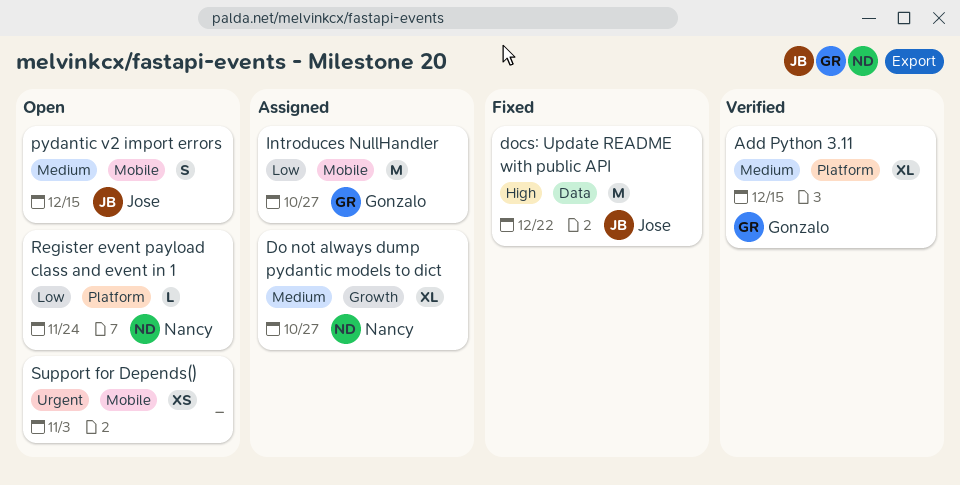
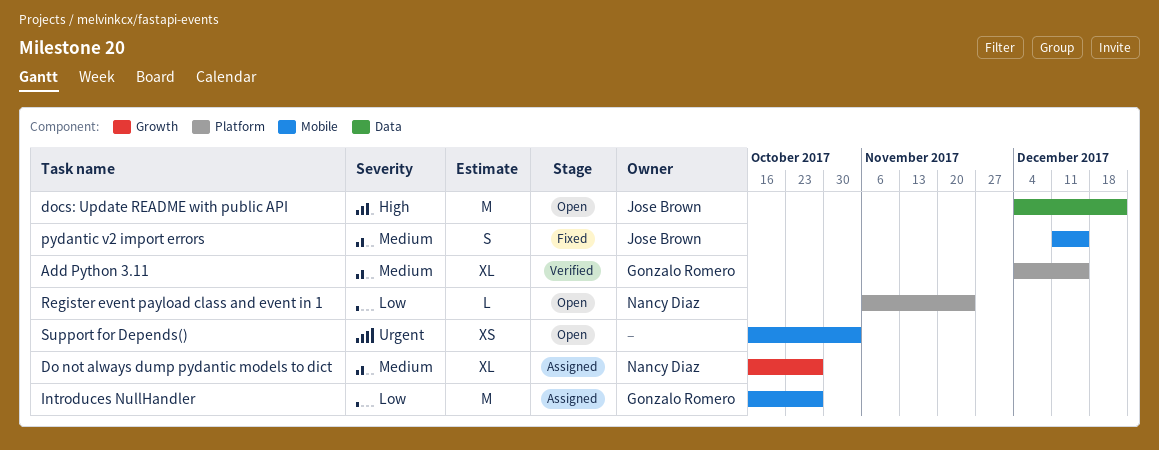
docs: Update README with public API, status: Fixed -> Open
pydantic v2 import errors, status: Open -> Fixed

